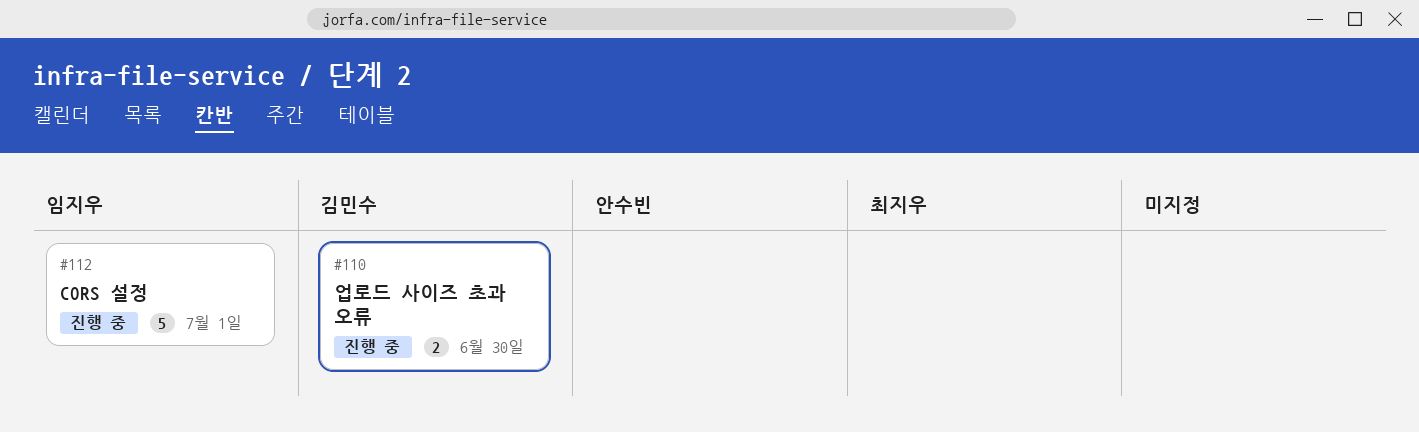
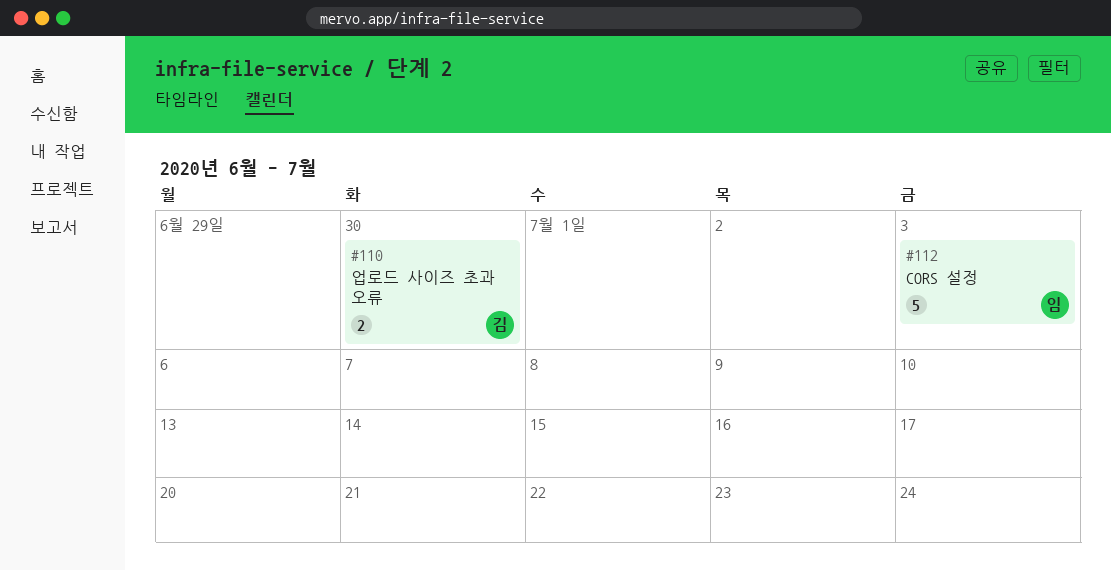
#112, due: Jul 1 -> Jul 3

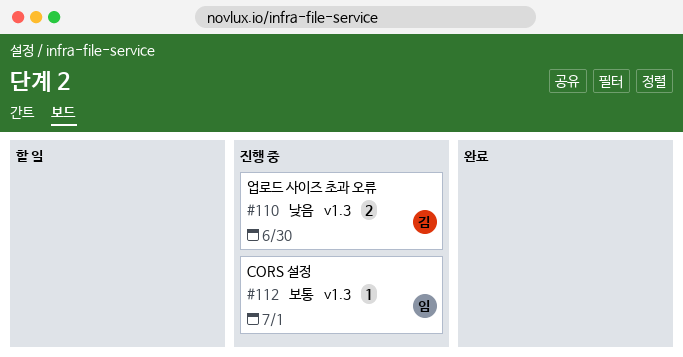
#112, estimate: 5 -> 1
#112, due: Jul 3 -> Jul 1

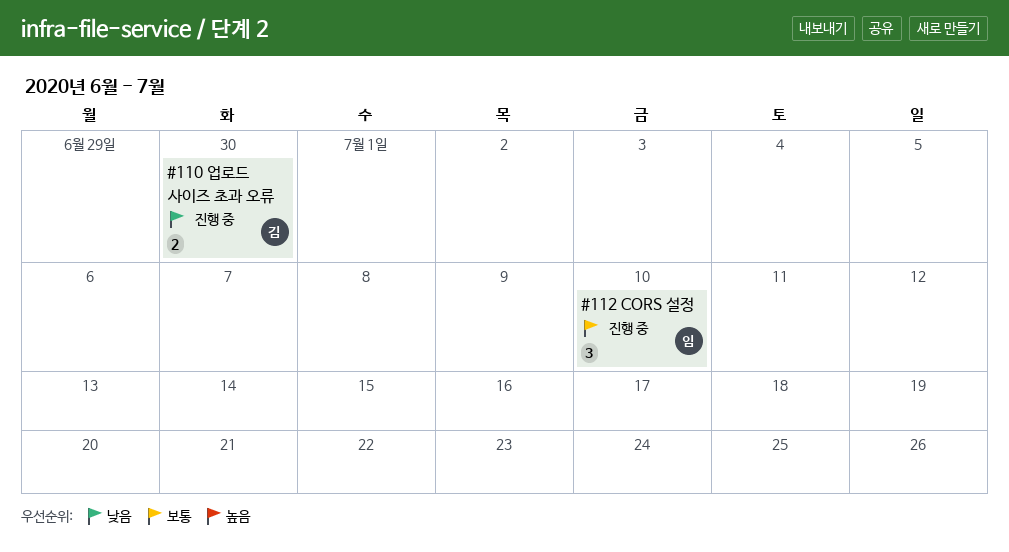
#112, estimate: 1 -> 3
#112, due: Jul 1 -> Jul 10

